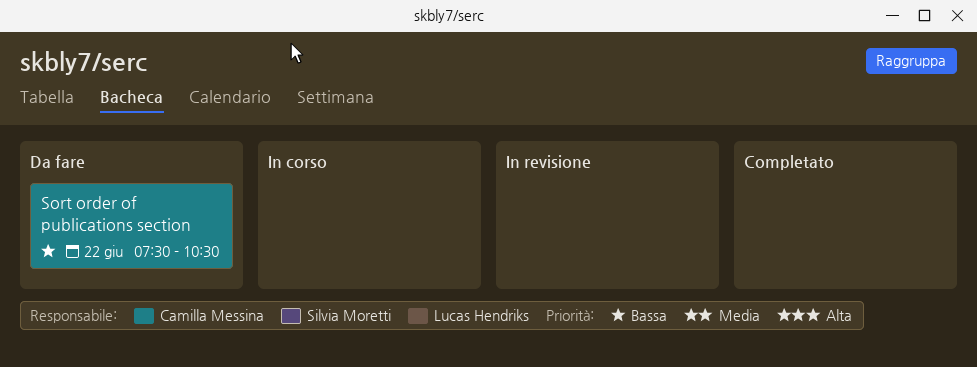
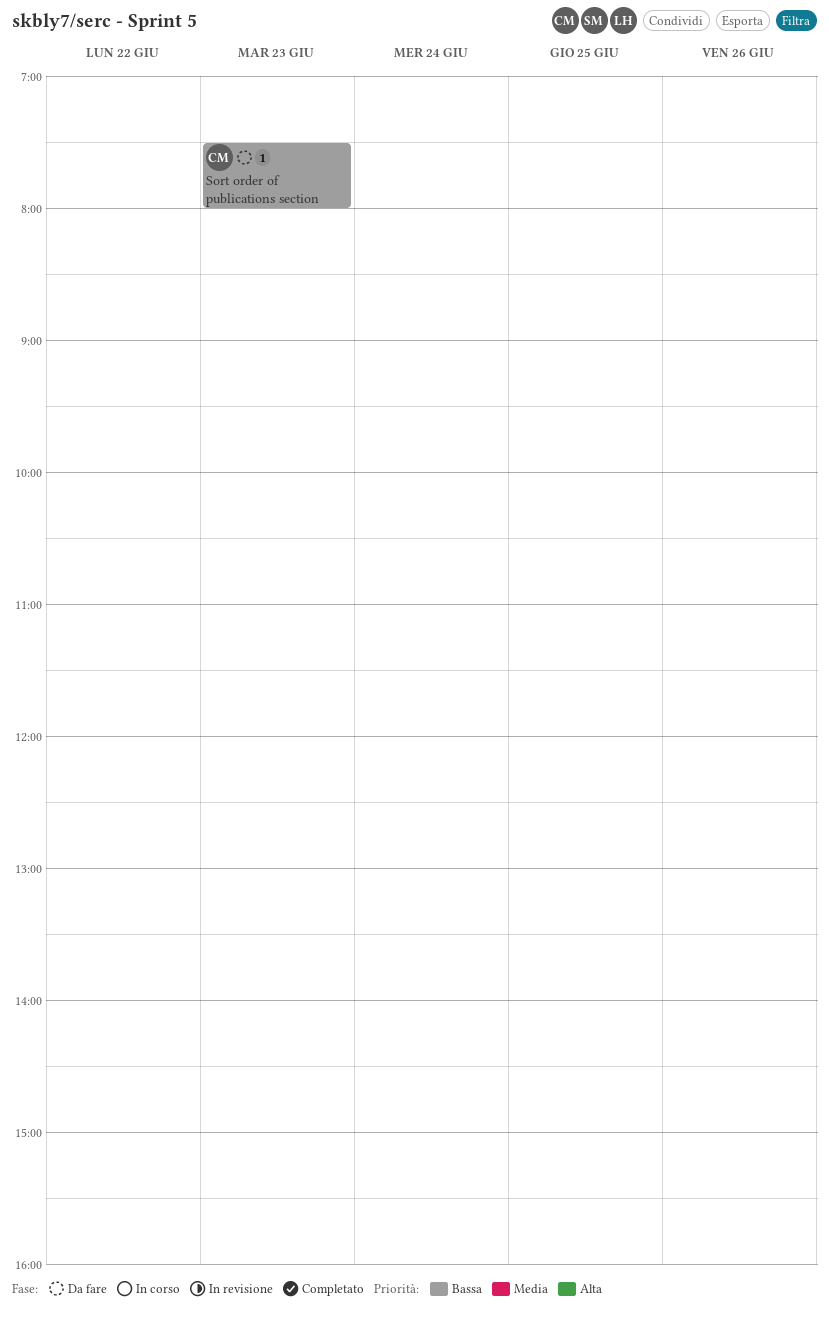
Sort order of publications section, day: Jun 22 -> Jun 23
Sort order of publications section, ends: 10:30 -> 08:00

